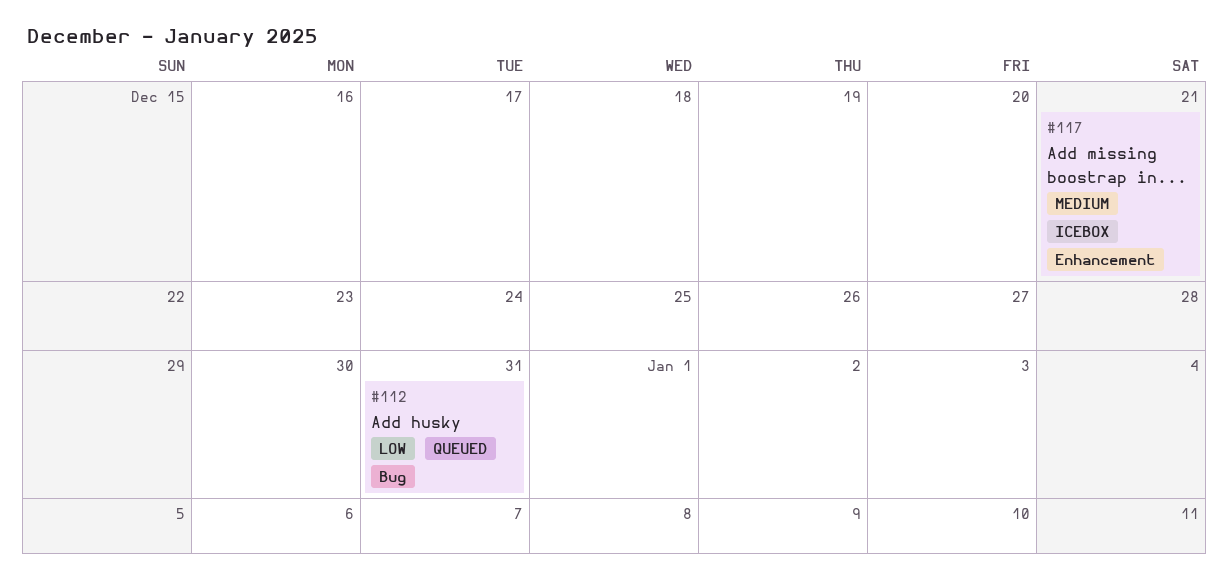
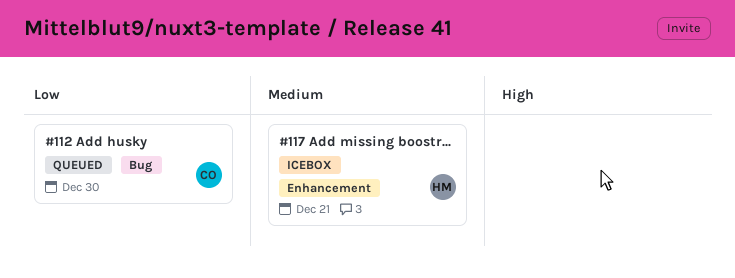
#112, due: Dec 31 -> Dec 30

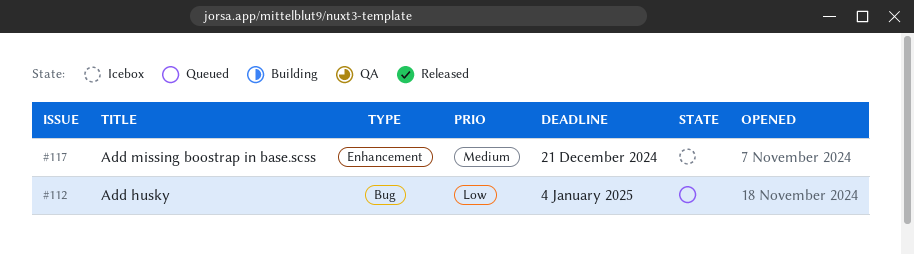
#112, due: Dec 30 -> Jan 4

